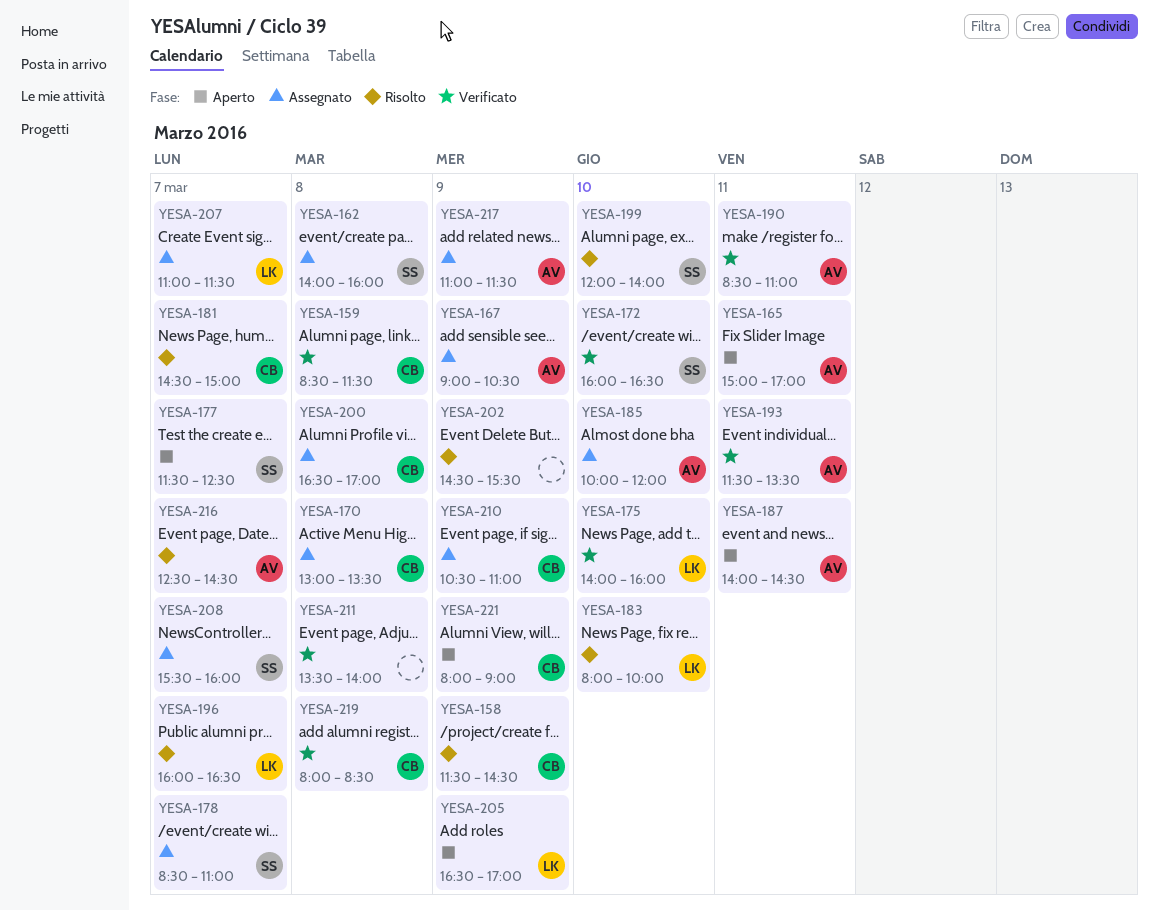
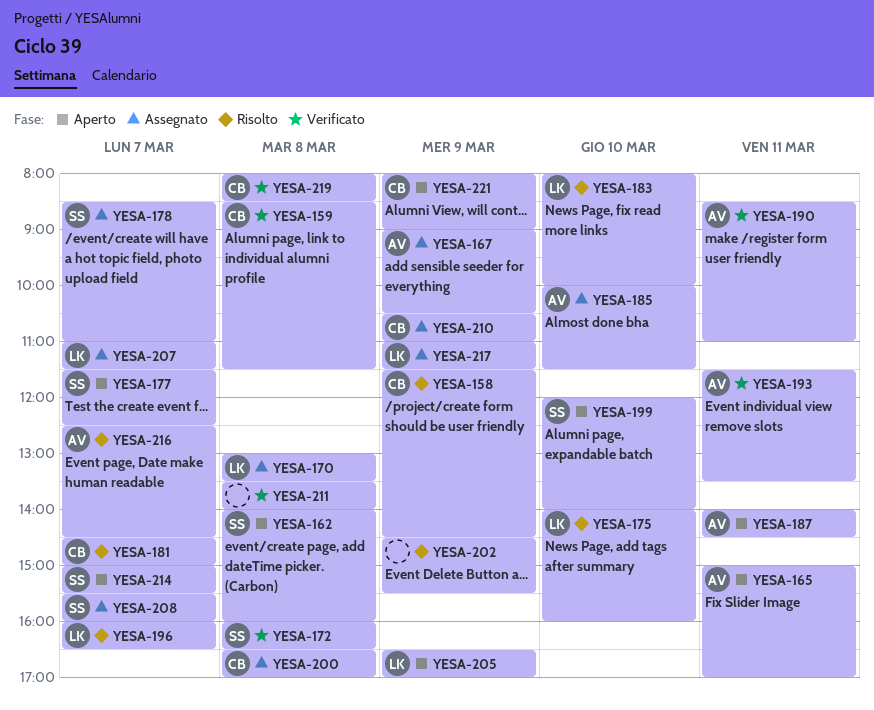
YESA-162, status: Assegnato -> Aperto
YESA-170, owner: CB -> LK
YESA-172, day: Mar 10 -> Mar 8
YESA-175, status: Verificato -> Risolto
YESA-185, ends: 12:00 -> 11:30
YESA-199, status: Risolto -> Aperto
YESA-214: none -> present
YESA-217, owner: AV -> LK

